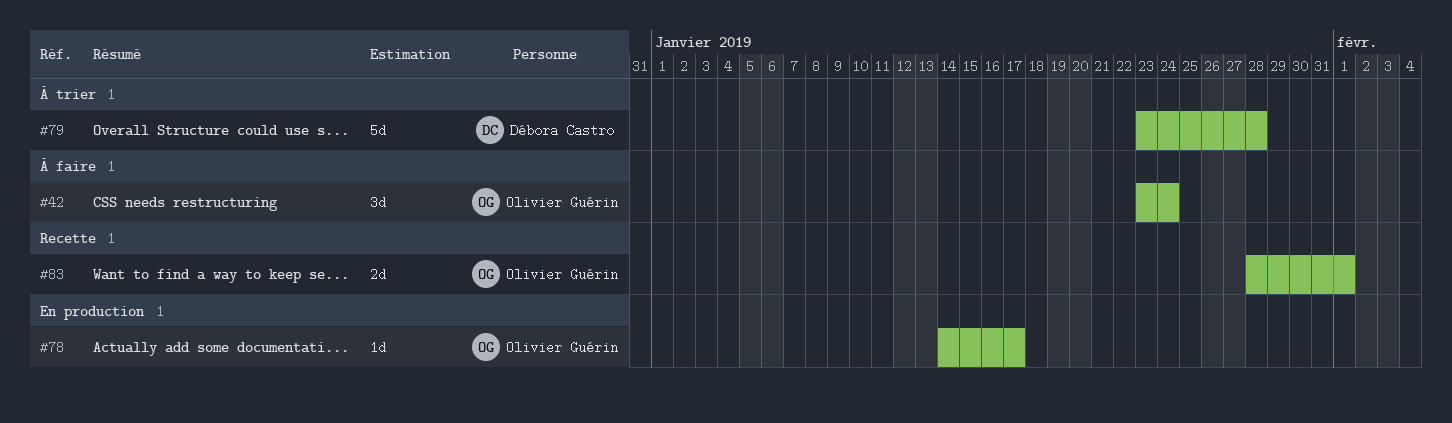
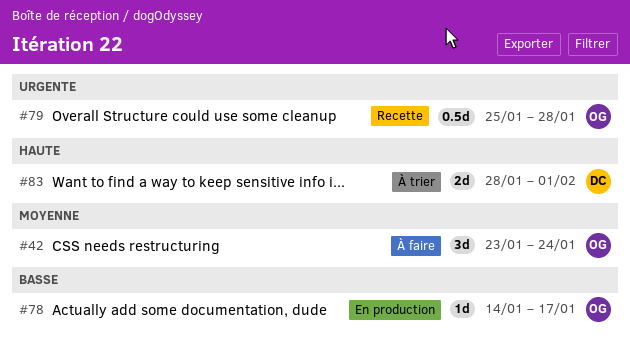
#79, status: À trier -> Recette
#79, owner: Débora Castro -> Olivier Guérin
#79, estimate: 5d -> 0.5d
#79, start: Jan 23 -> Jan 25
#83, status: Recette -> À trier
#83, owner: Olivier Guérin -> Débora Castro

